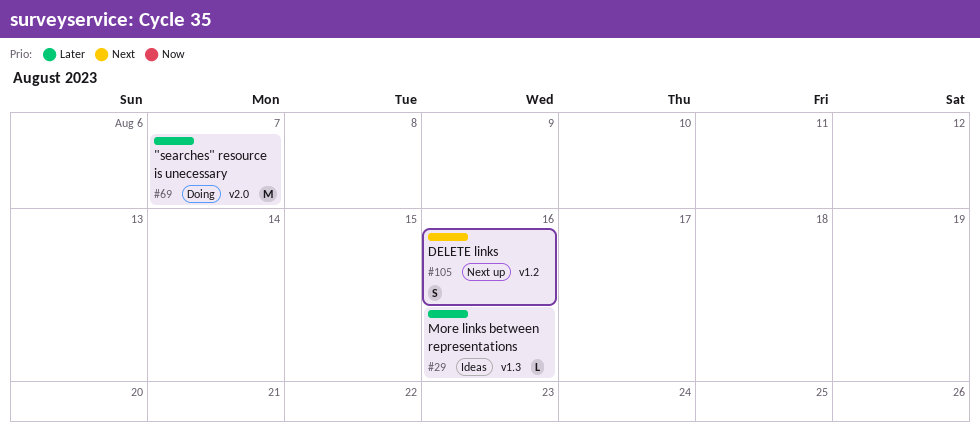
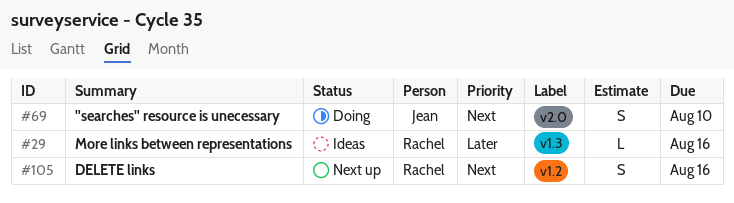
#69, priority: Later -> Next
#69, estimate: M -> S
#69, due: Aug 7 -> Aug 10

